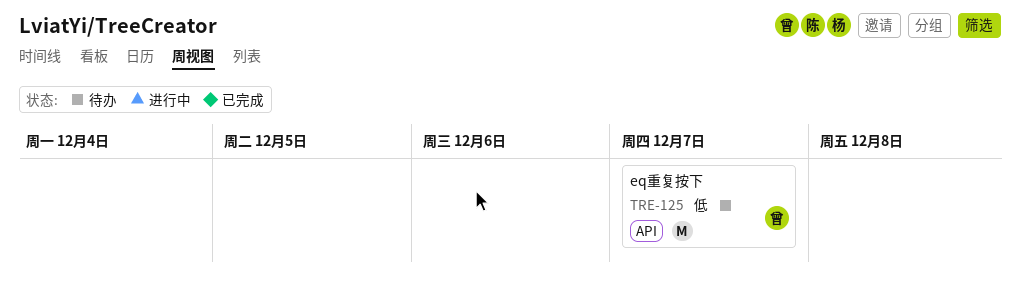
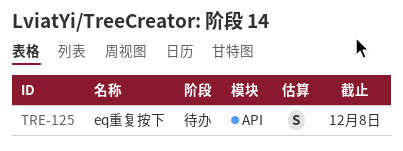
TRE-125, estimate: M -> S
TRE-125, due: Dec 7 -> Dec 8

